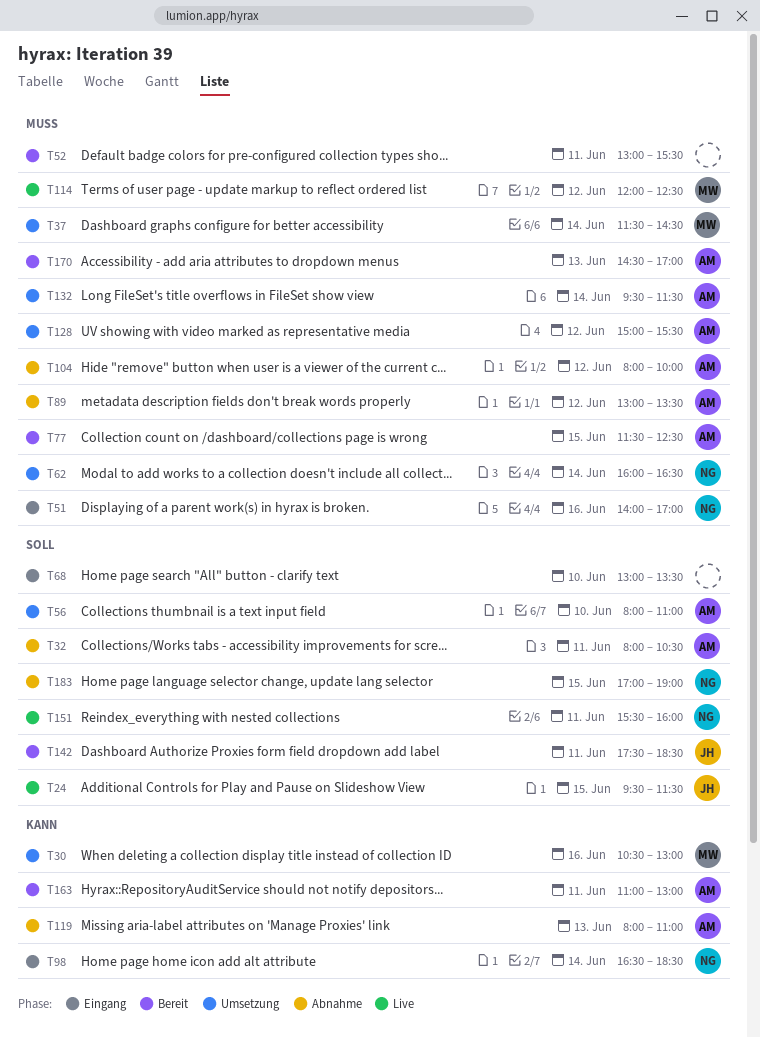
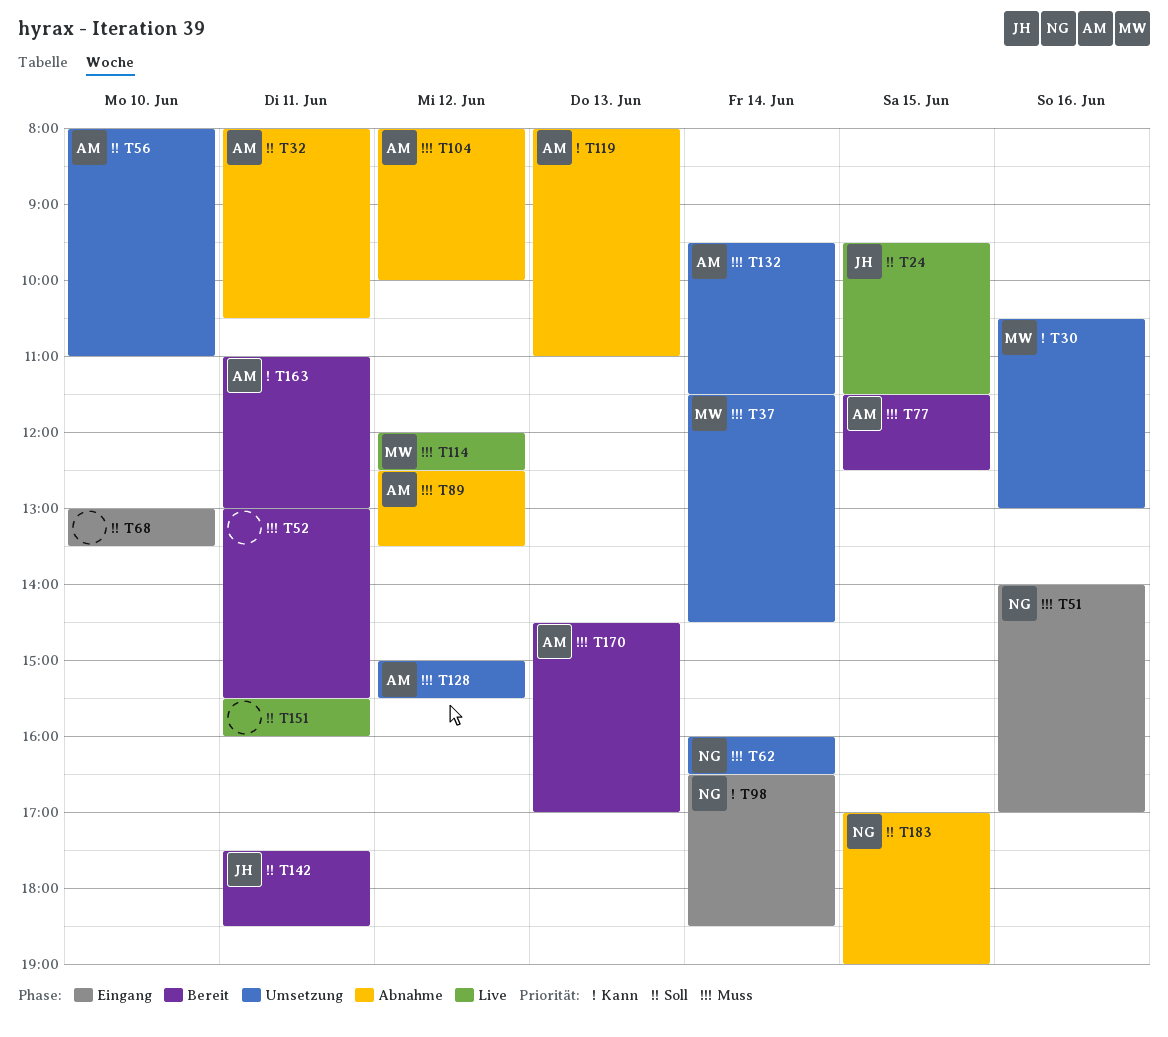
T89, begins: 13:00 -> 12:30
T151, owner: NG -> none

